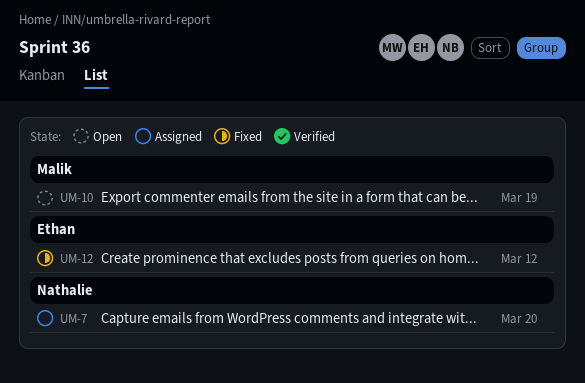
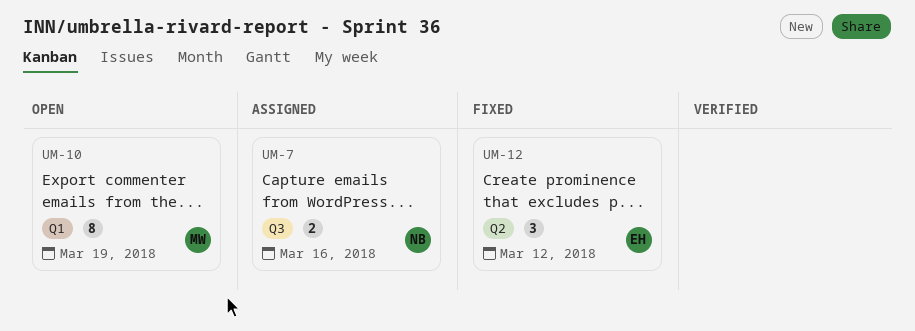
UM-7, due: Mar 20 -> Mar 16

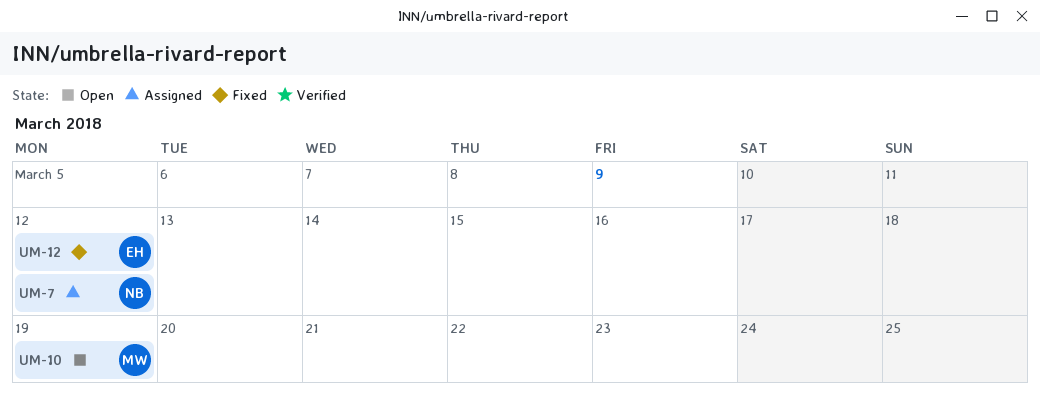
UM-7, due: Mar 16 -> Mar 12

